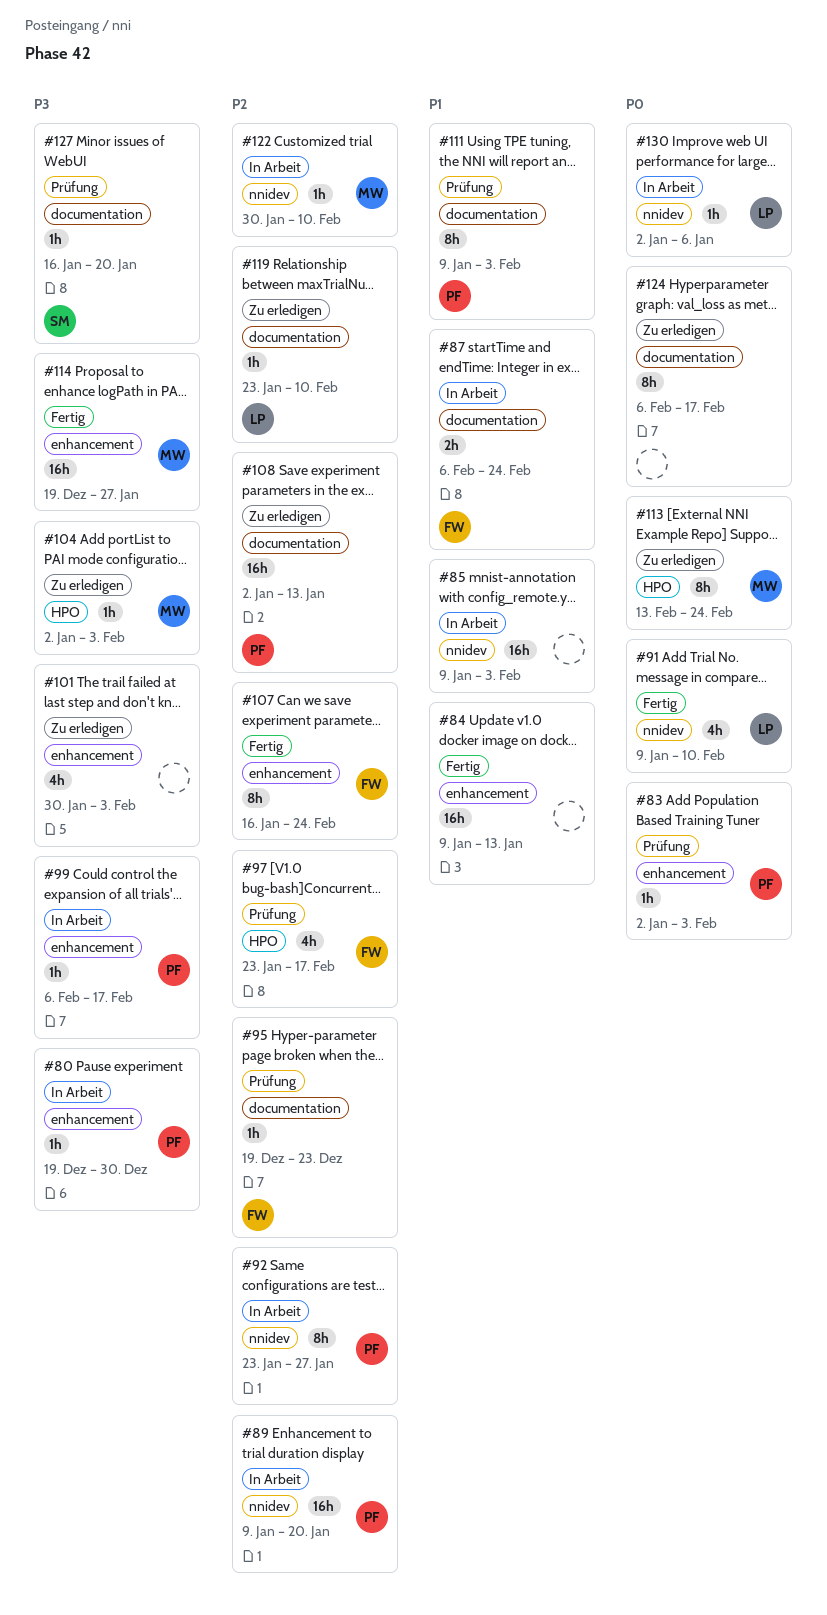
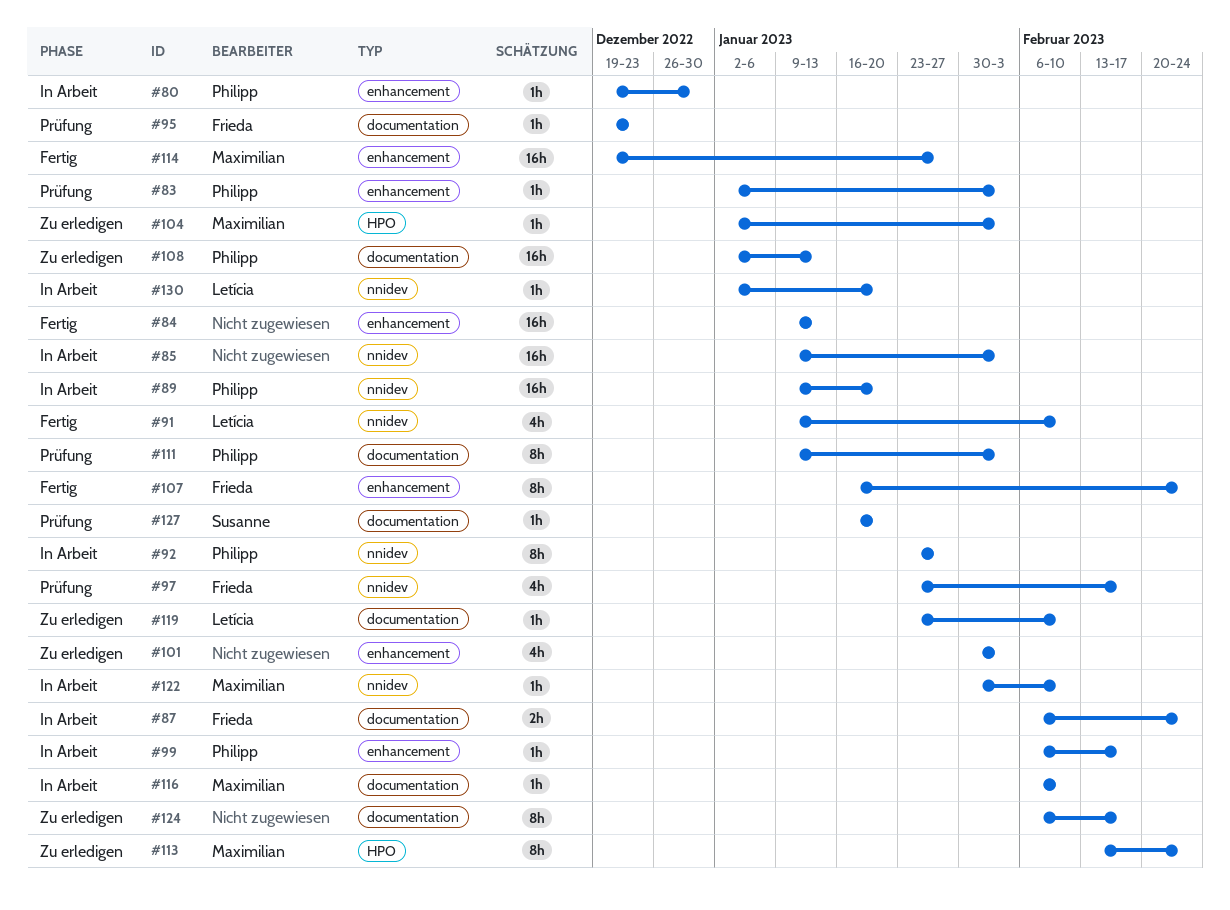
#97, label: HPO -> nnidev
#116: none -> present
#130, due: Jan 6 -> Jan 20

